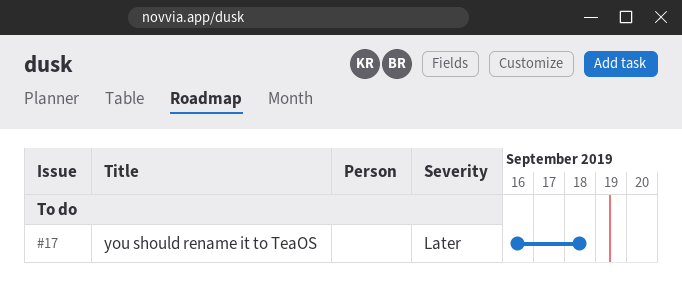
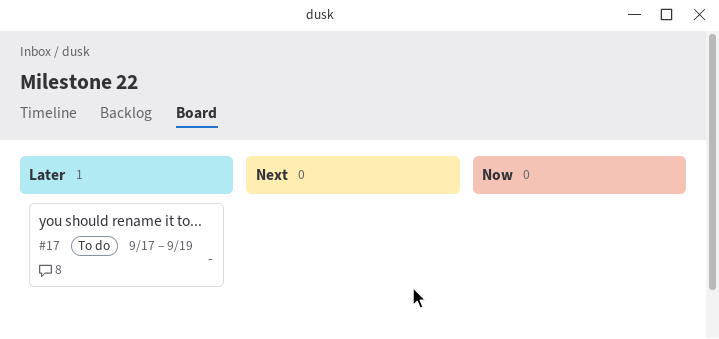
#17, start: Sep 16 -> Sep 17
#17, due: Sep 18 -> Sep 19

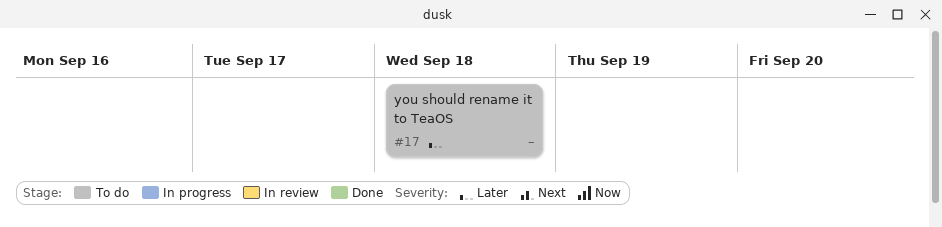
#17, due: Sep 19 -> Sep 18

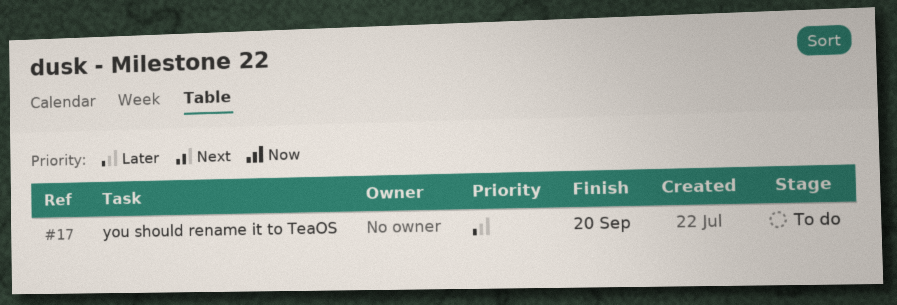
#17, due: Sep 18 -> Sep 20

